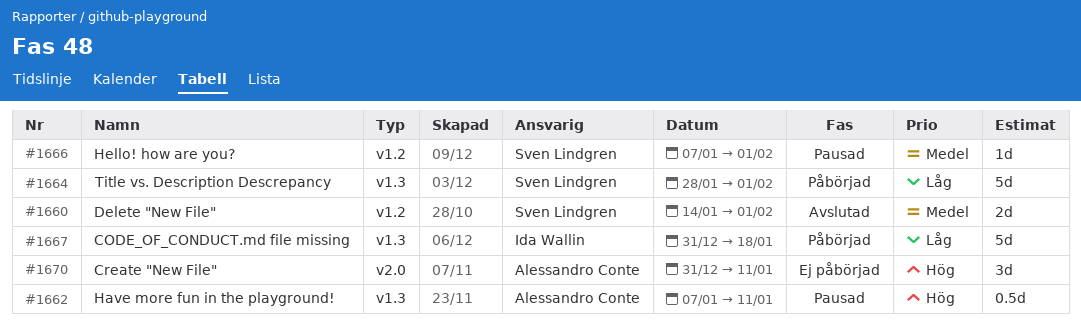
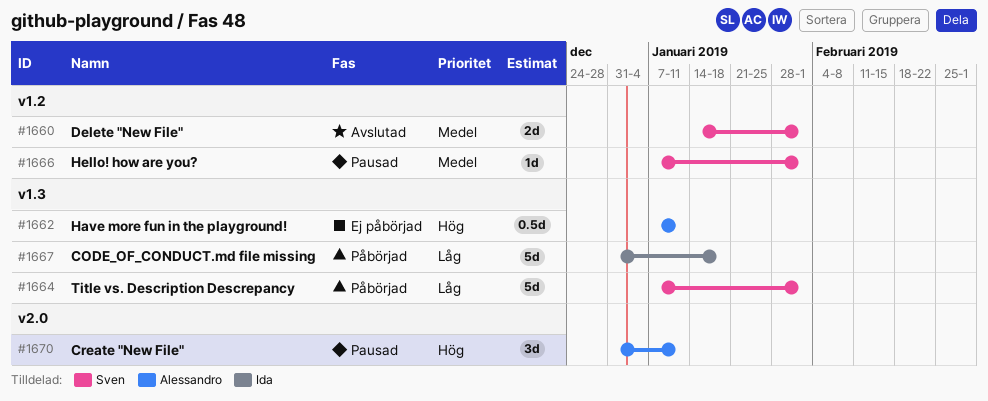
#1662, status: Pausad -> Ej påbörjad
#1664, start: Jan 28 -> Jan 7
#1670, status: Ej påbörjad -> Pausad

